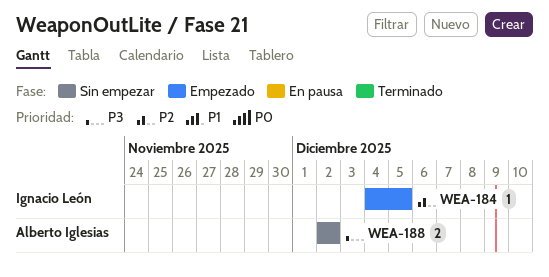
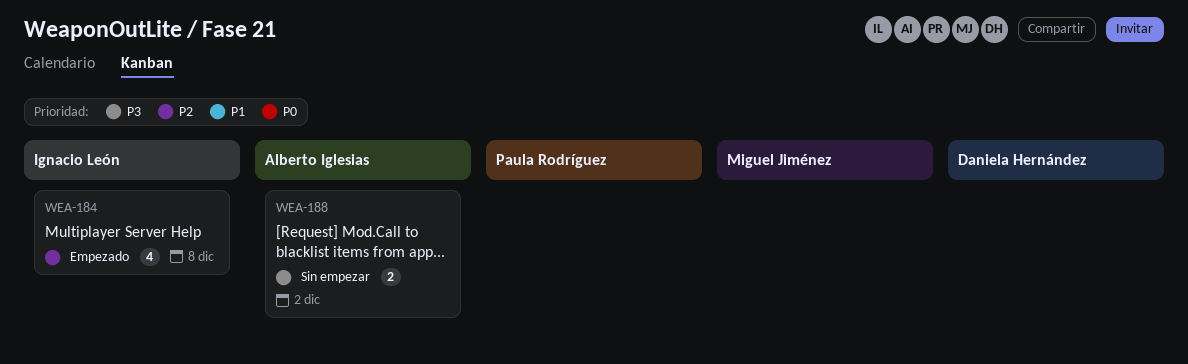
WEA-184, estimate: 1 -> 4
WEA-184, due: Dec 5 -> Dec 8

